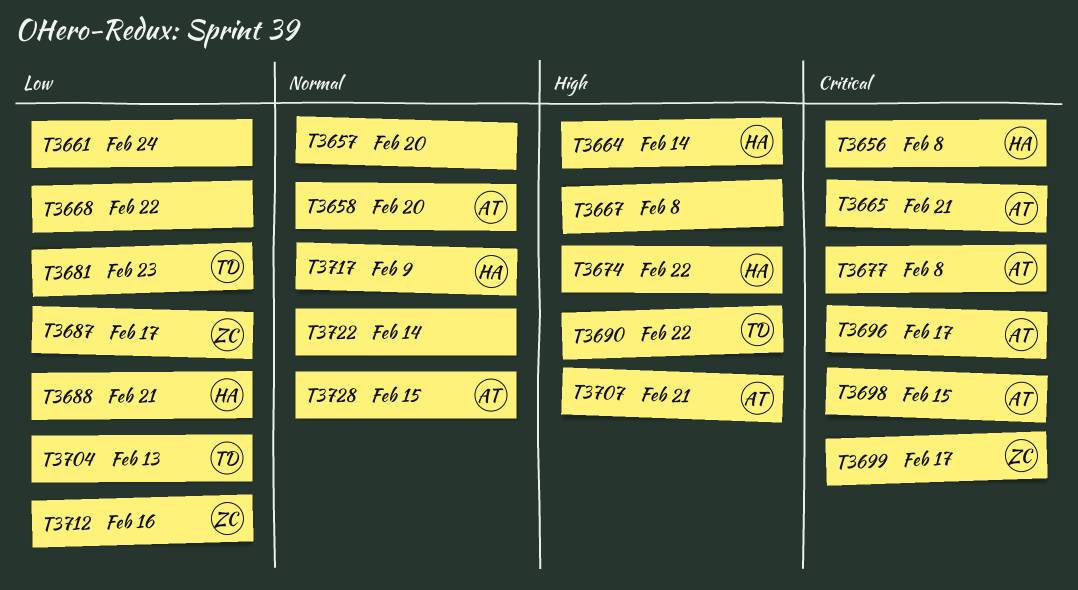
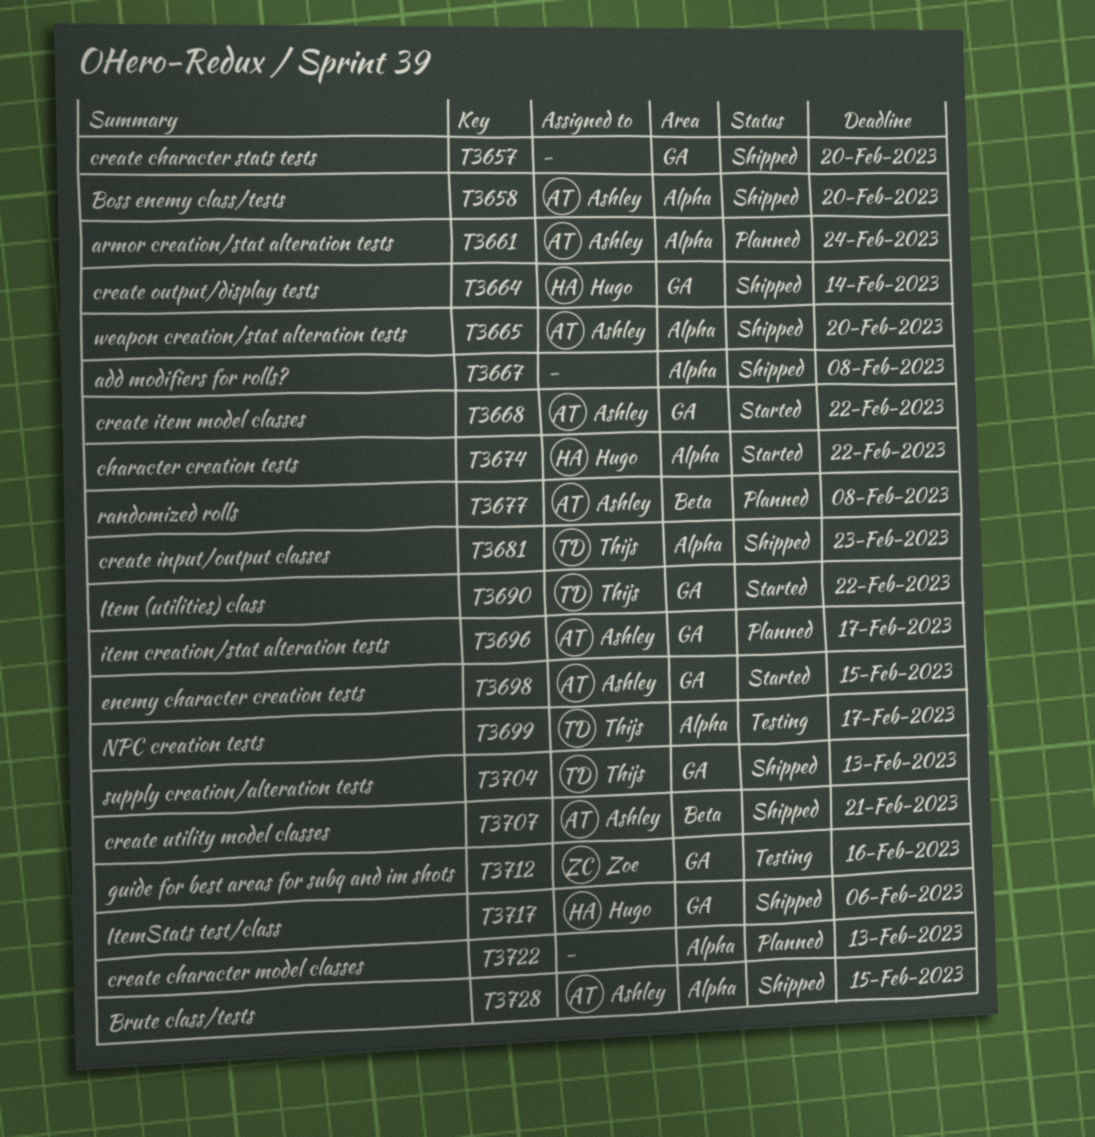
T3656: present -> none
T3661, owner: none -> Ashley
T3665, due: Feb 21 -> Feb 20
T3668, owner: none -> Ashley
T3687: present -> none
T3688: present -> none
T3699, owner: Zoe -> Thijs
T3717, due: Feb 9 -> Feb 6
T3722, due: Feb 14 -> Feb 13

